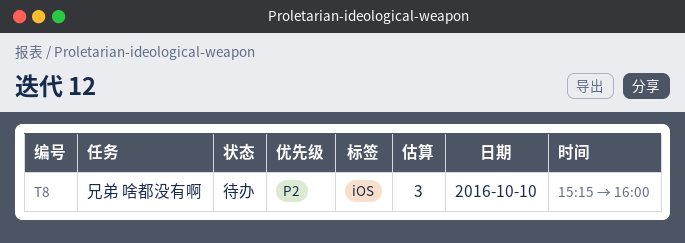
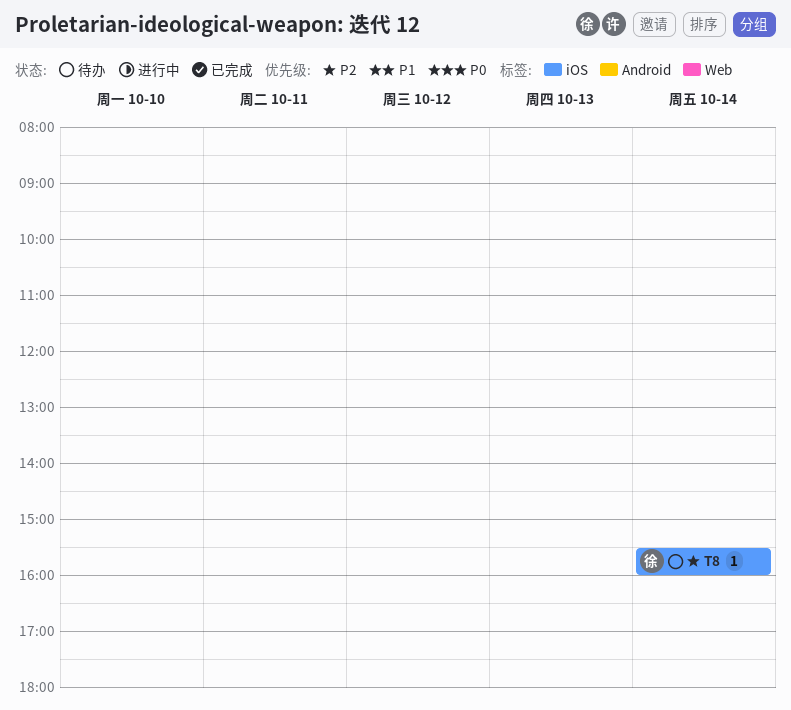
T8, estimate: 3 -> 1
T8, day: Oct 10 -> Oct 14
T8, begins: 15:15 -> 15:30

